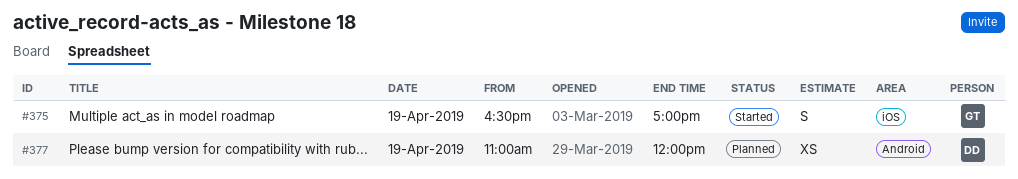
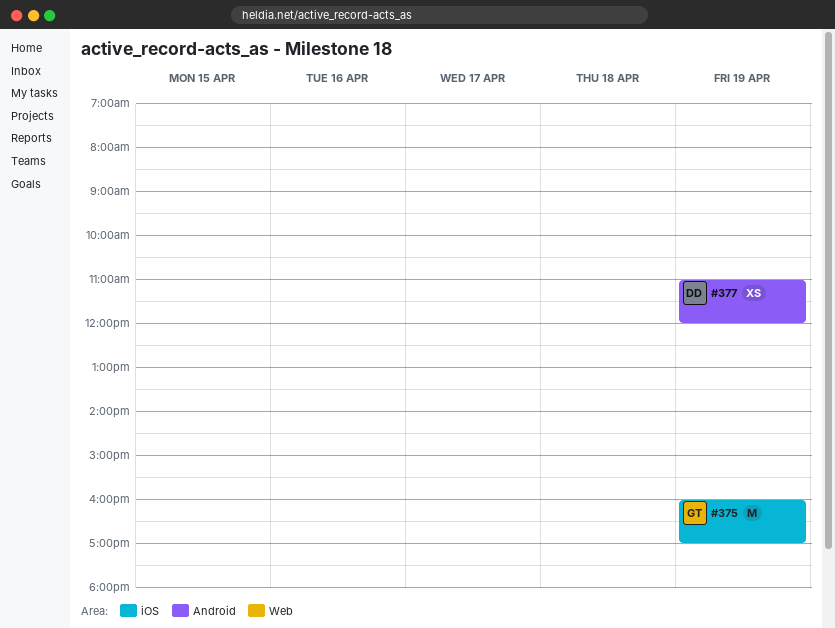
#375, estimate: S -> M
#375, begins: 16:30 -> 16:00

